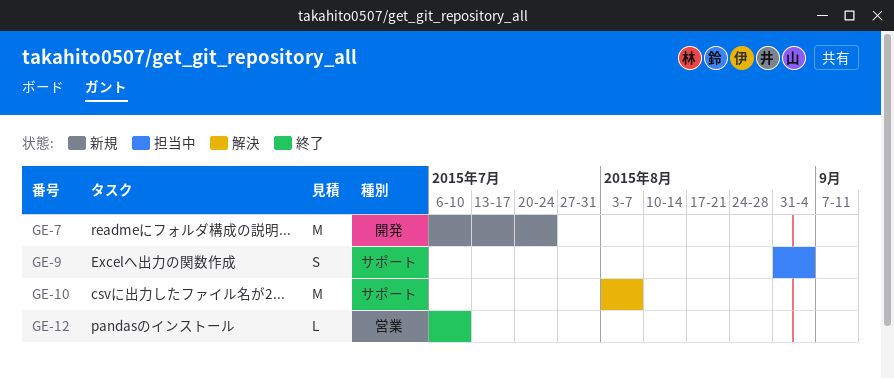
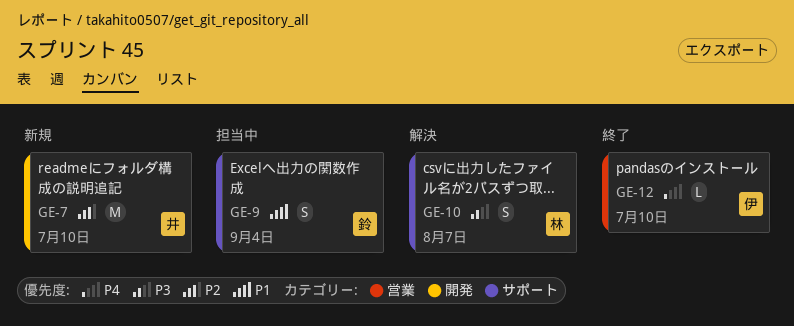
GE-7, due: Jul 24 -> Jul 10
GE-10, estimate: M -> S

